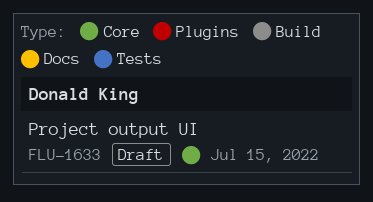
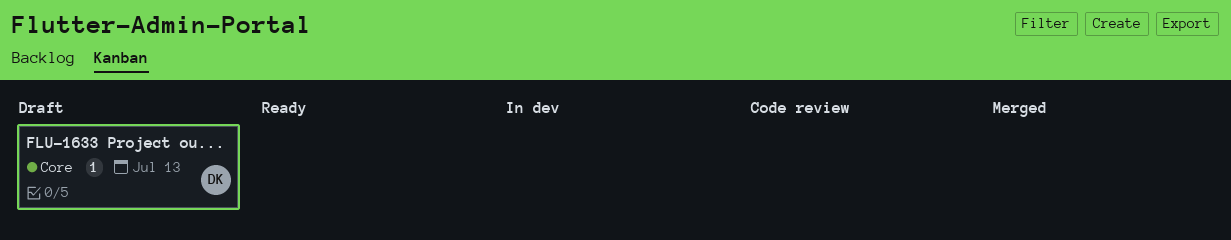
FLU-1633, due: Jul 15 -> Jul 13

